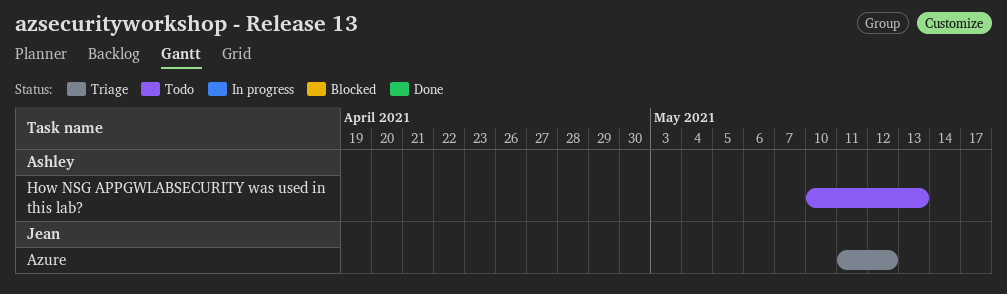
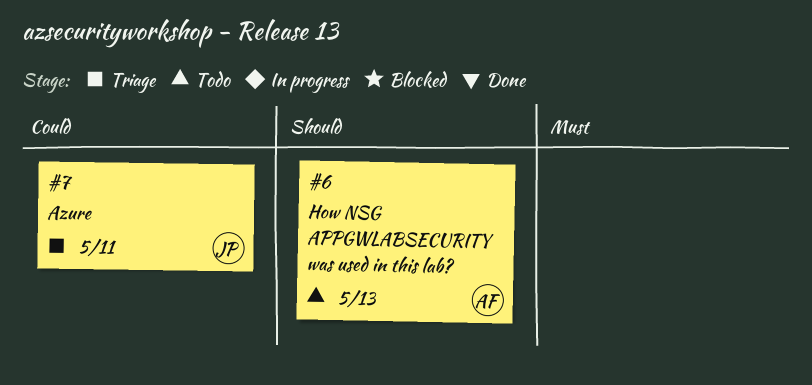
Azure, due: May 12 -> May 11

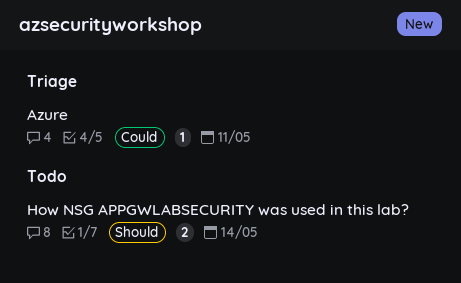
How NSG APPGWLABSECURITY was used in this lab?, due: May 13 -> May 14

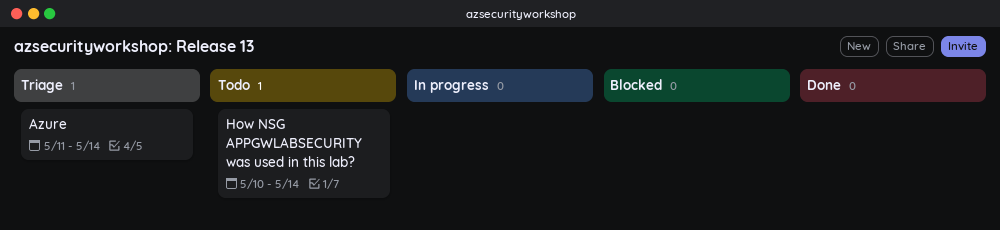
Azure, due: May 11 -> May 14

